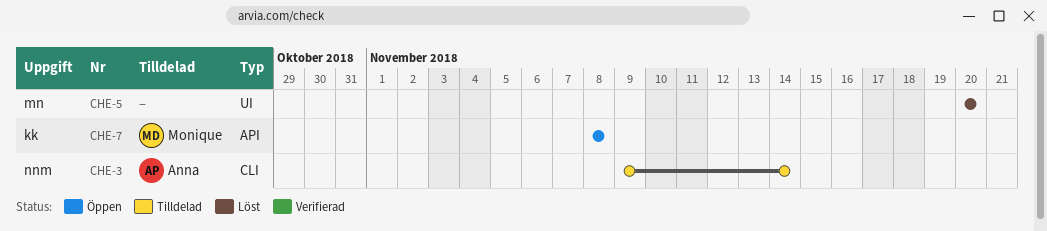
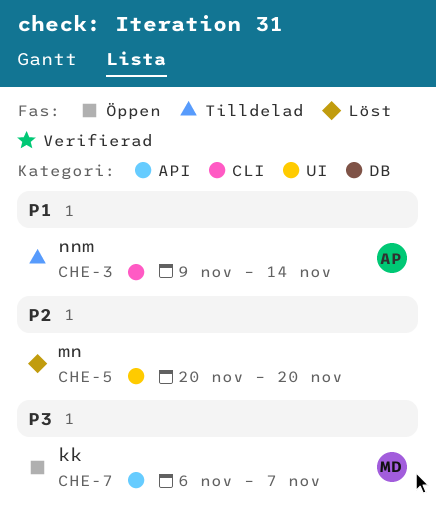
CHE-7, start: Nov 8 -> Nov 6
CHE-7, due: Nov 8 -> Nov 7

